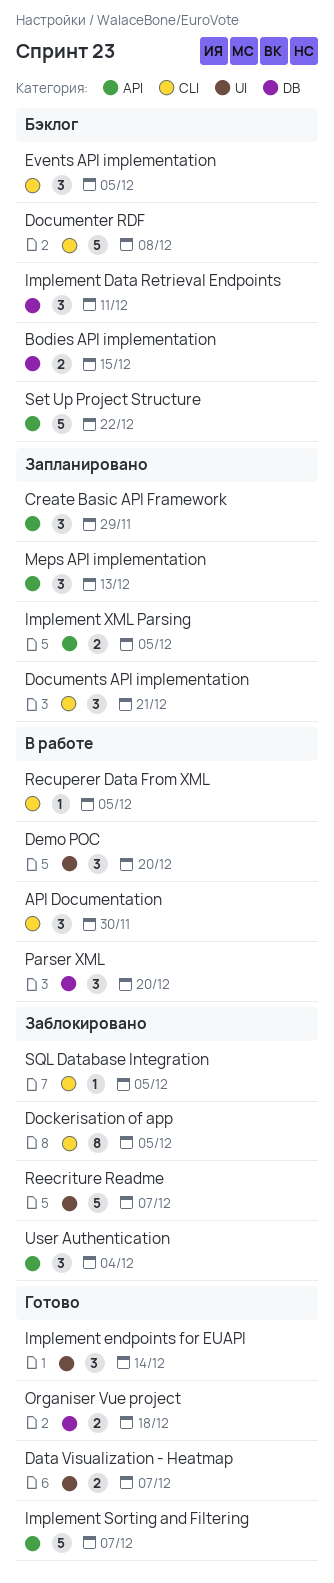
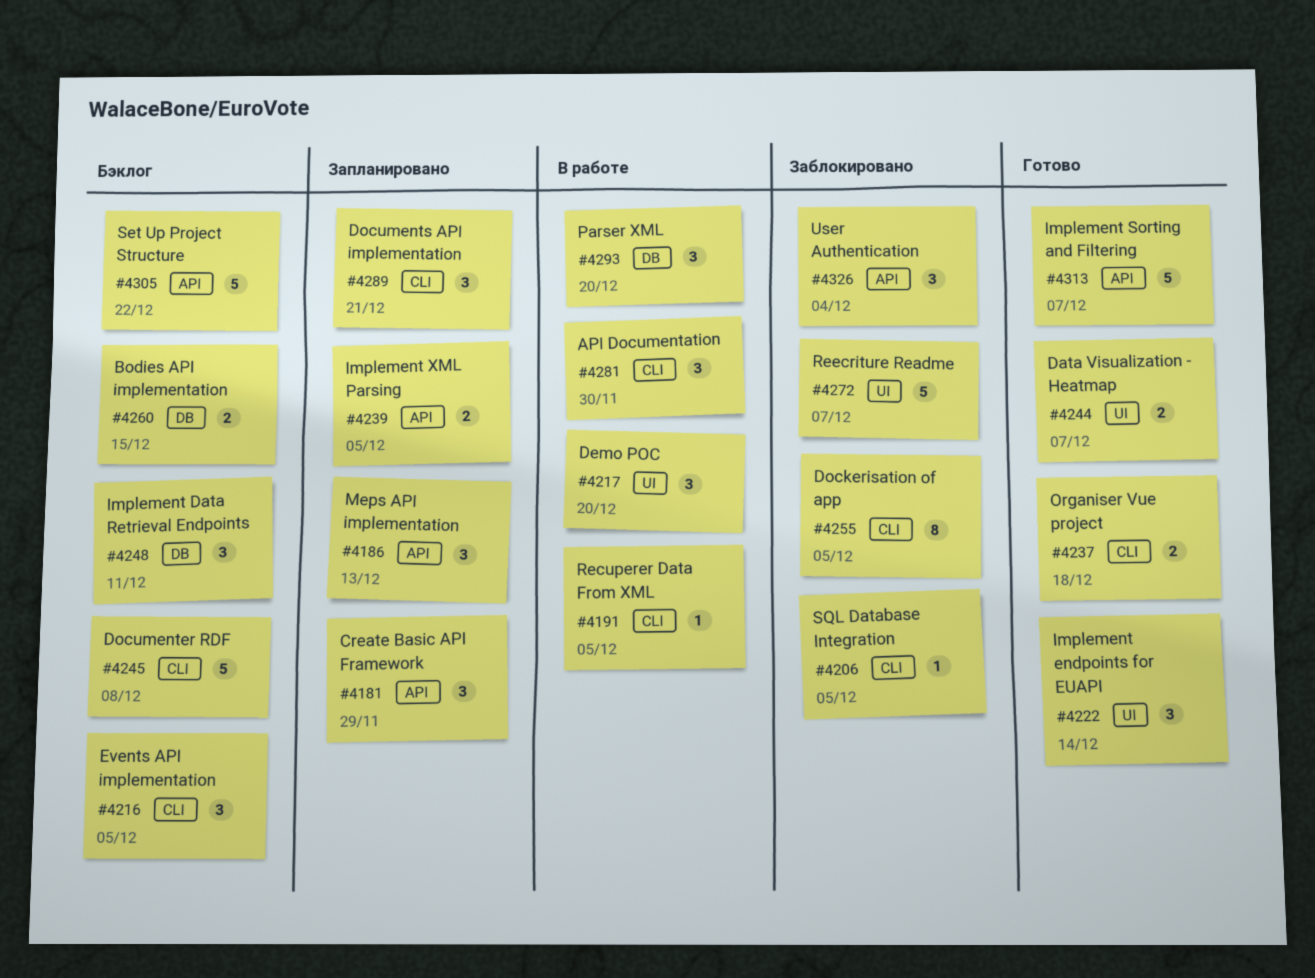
Organiser Vue project, label: DB -> CLI

